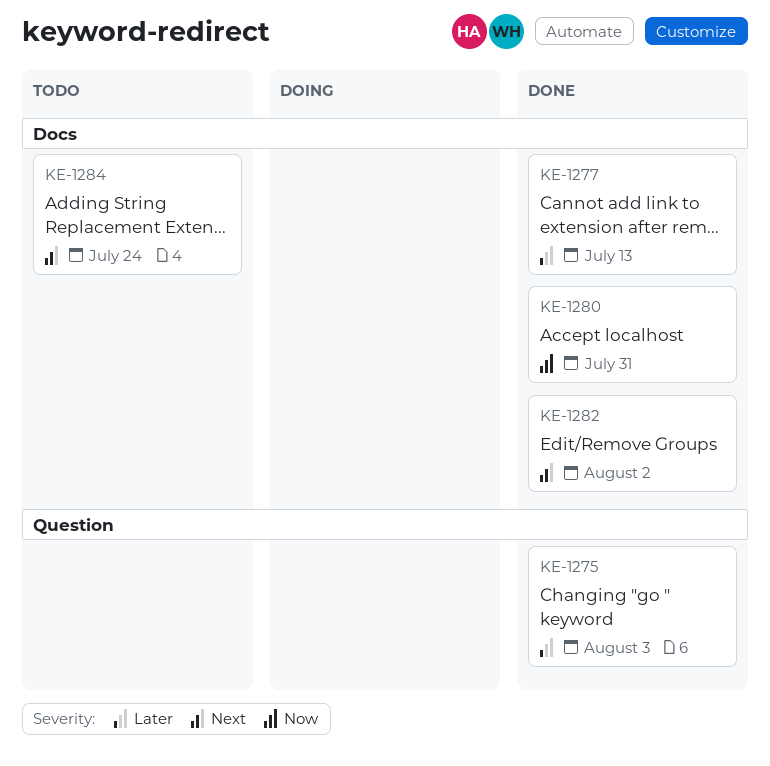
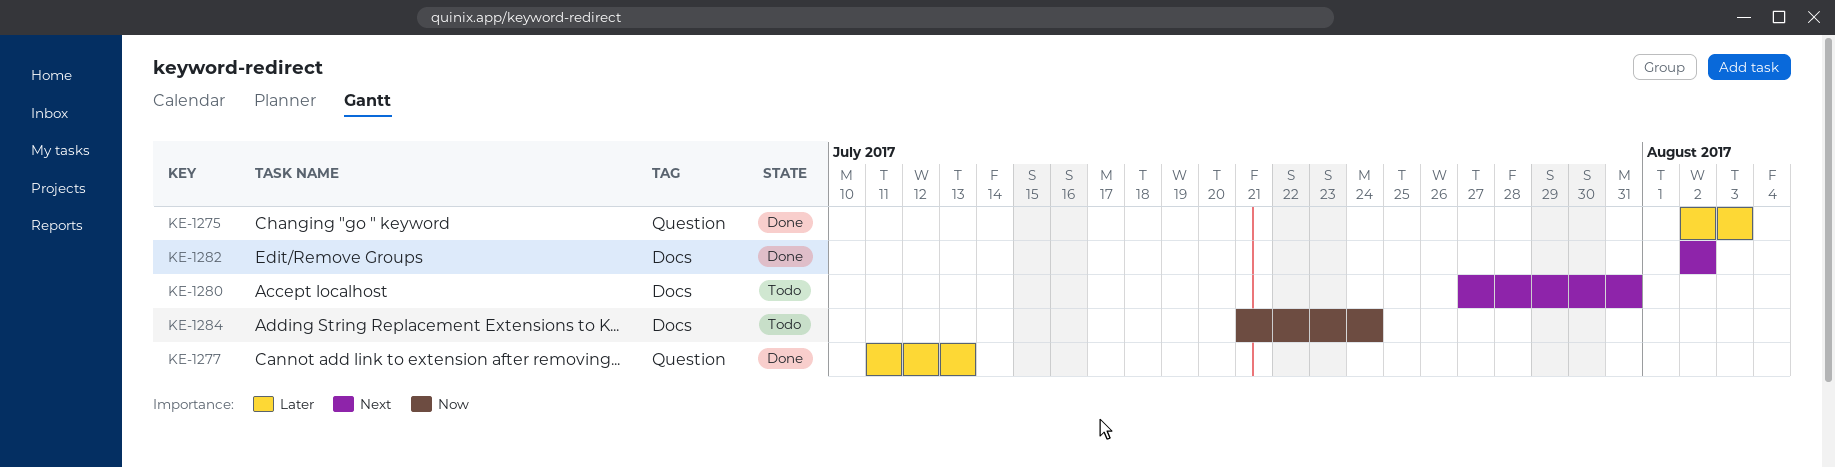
KE-1277, label: Docs -> Question
KE-1280, status: Done -> Todo
KE-1280, priority: Now -> Next
KE-1284, priority: Next -> Now

